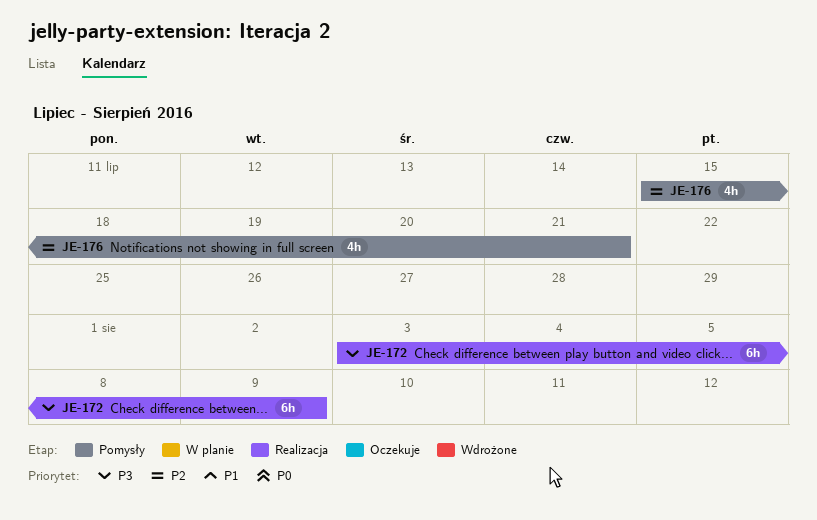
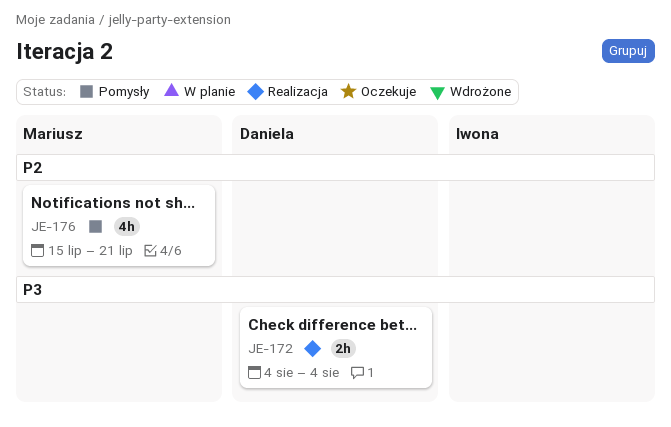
JE-172, estimate: 6h -> 2h
JE-172, start: Aug 3 -> Aug 4
JE-172, due: Aug 9 -> Aug 4

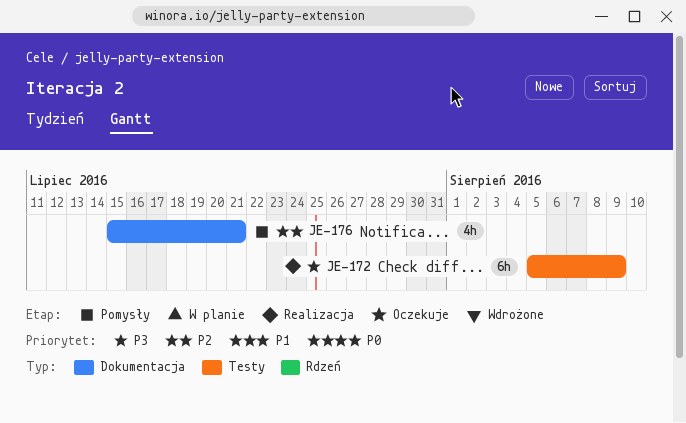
JE-172, estimate: 2h -> 6h
JE-172, start: Aug 4 -> Aug 5
JE-172, due: Aug 4 -> Aug 9

